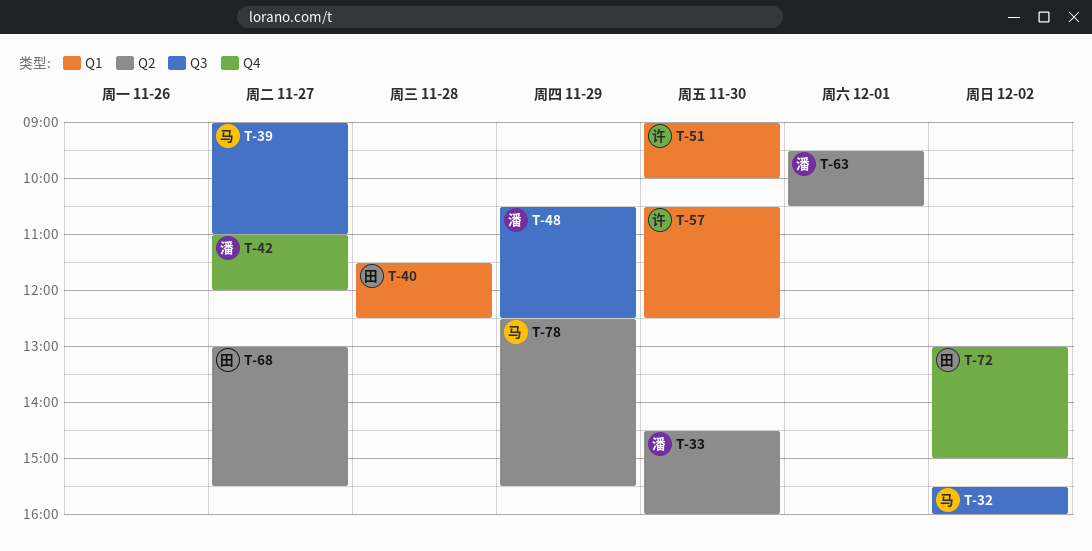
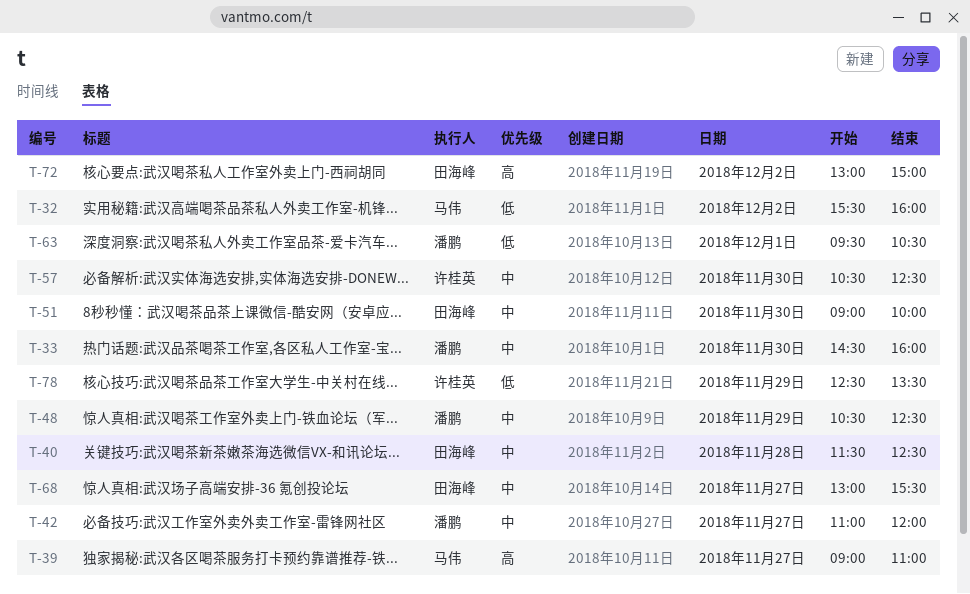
T-51, owner: 许桂英 -> 田海峰
T-78, owner: 马伟 -> 许桂英
T-78, ends: 15:30 -> 13:30

